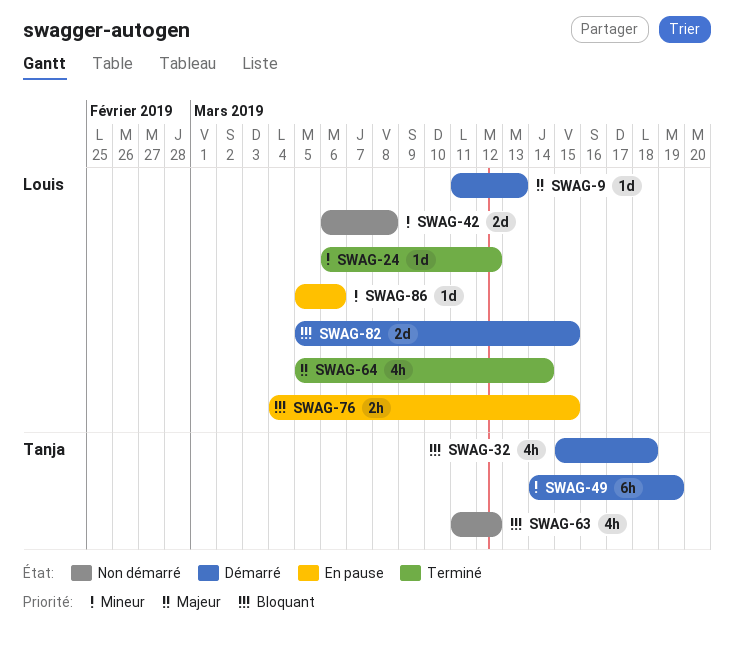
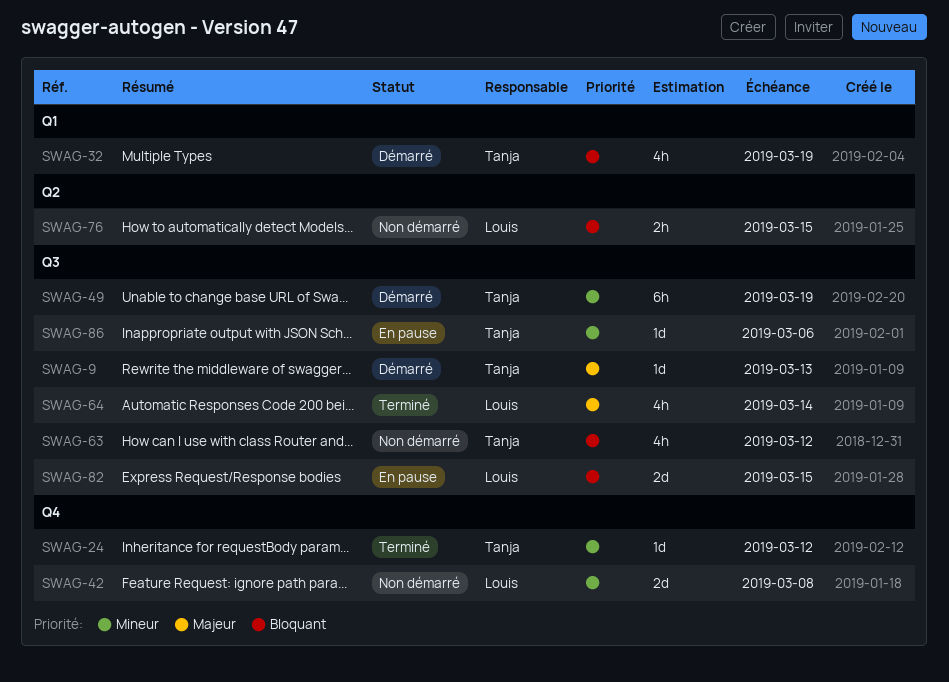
SWAG-9, owner: Louis -> Tanja
SWAG-24, owner: Louis -> Tanja
SWAG-32, due: Mar 18 -> Mar 19
SWAG-76, status: En pause -> Non démarré
SWAG-82, status: Démarré -> En pause
SWAG-86, owner: Louis -> Tanja

